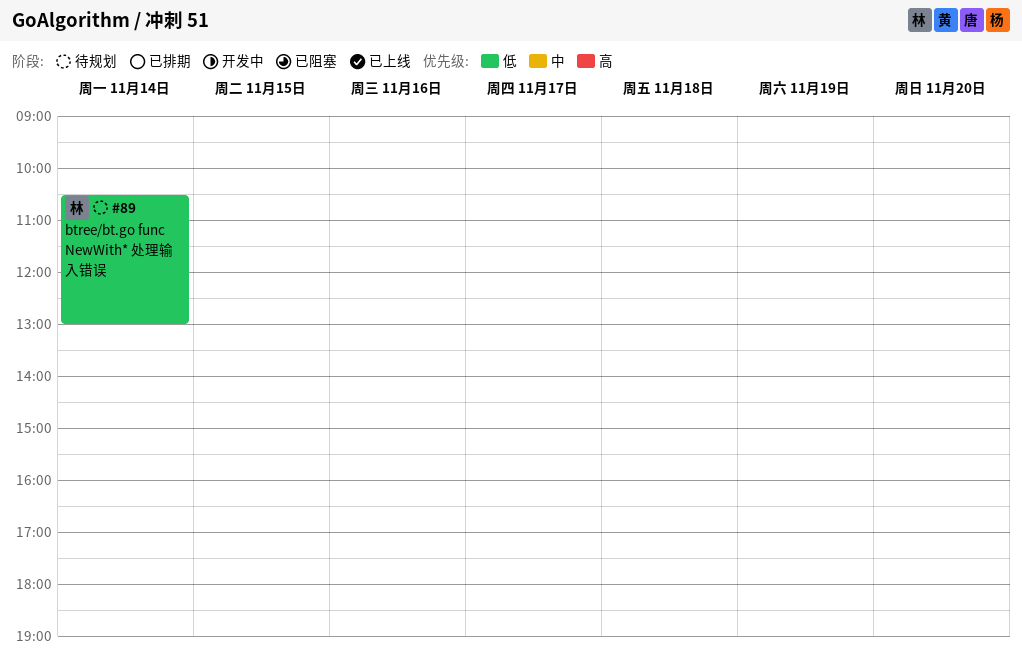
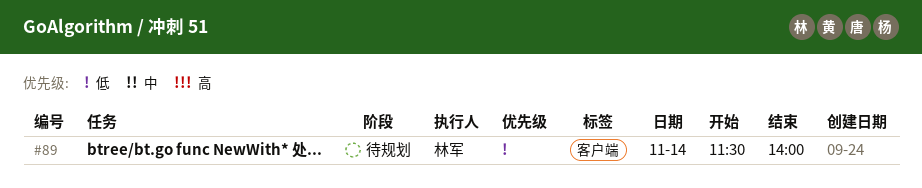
#89, begins: 10:30 -> 11:30
#89, ends: 13:00 -> 14:00

